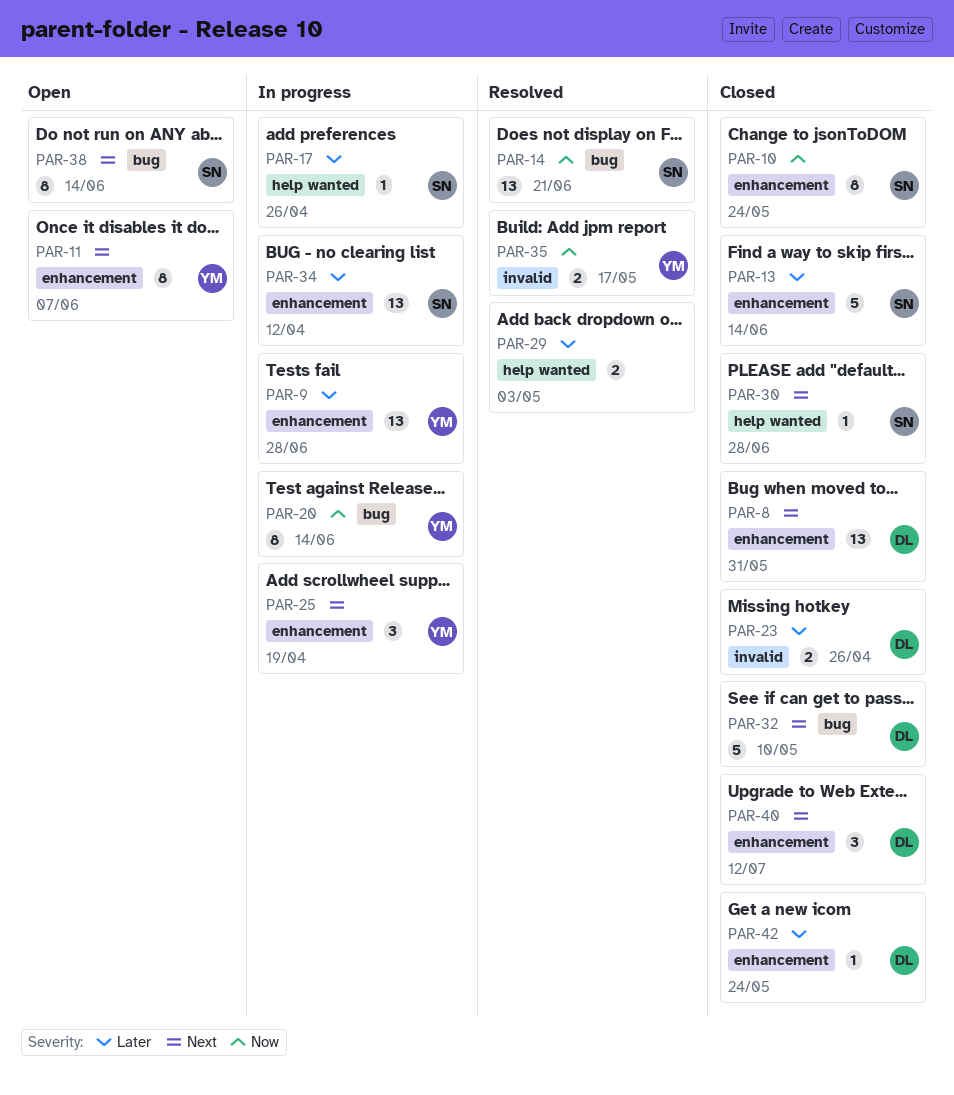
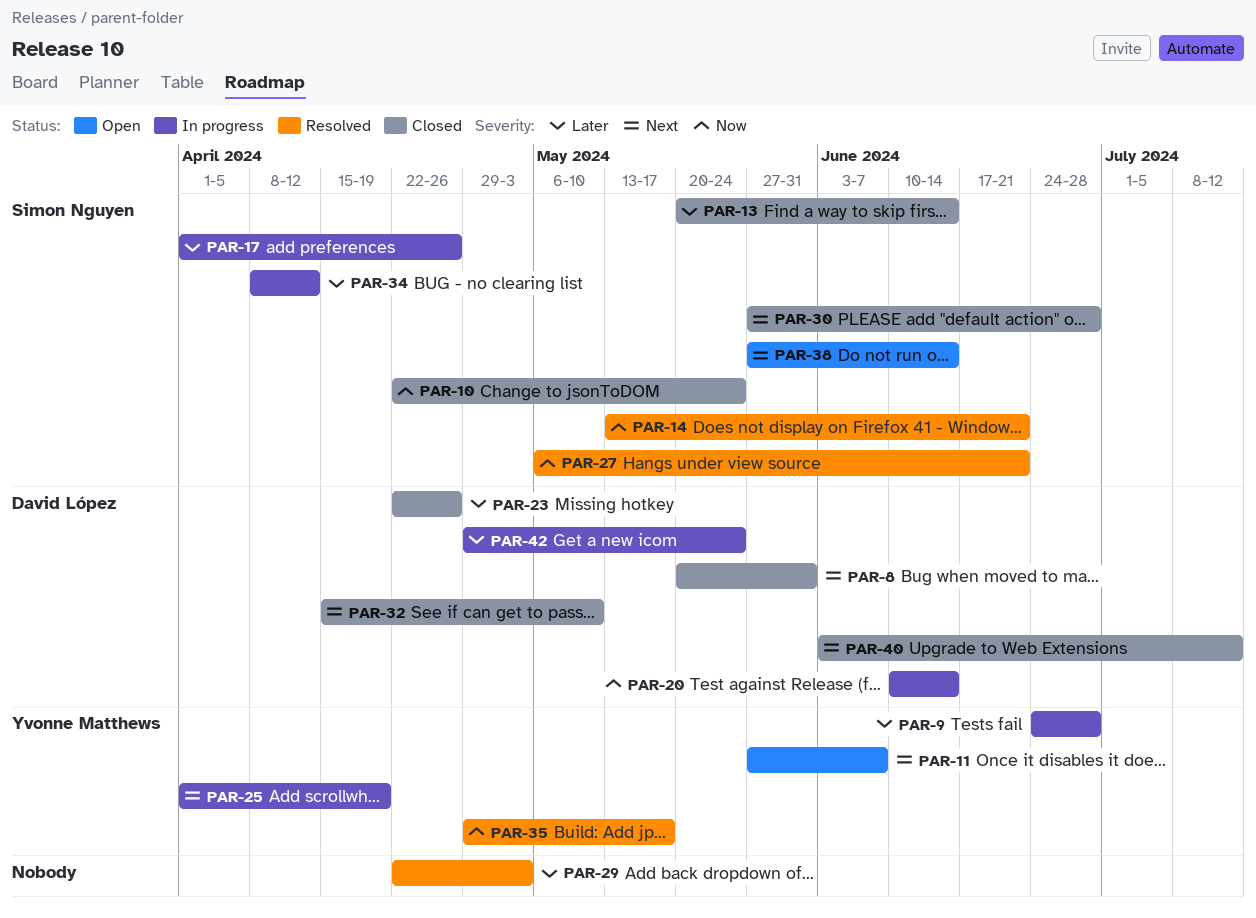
PAR-20, owner: Yvonne Matthews -> David López
PAR-27: none -> present
PAR-42, status: Closed -> In progress

